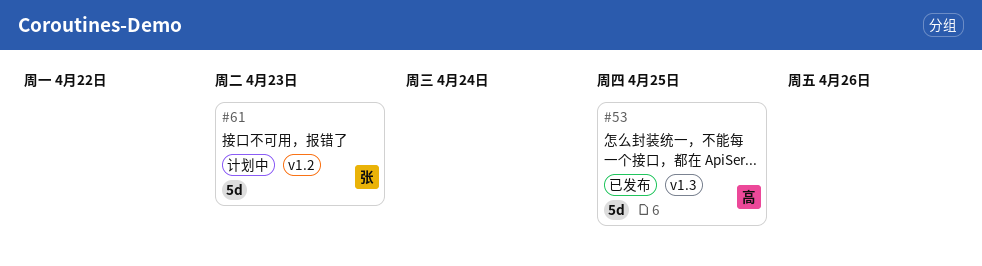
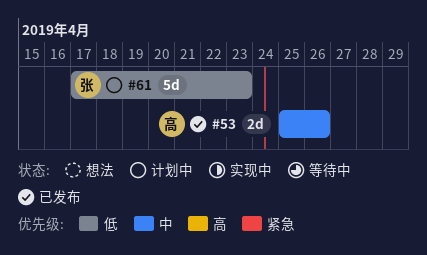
#53, estimate: 5d -> 2d
#53, due: Apr 25 -> Apr 26

